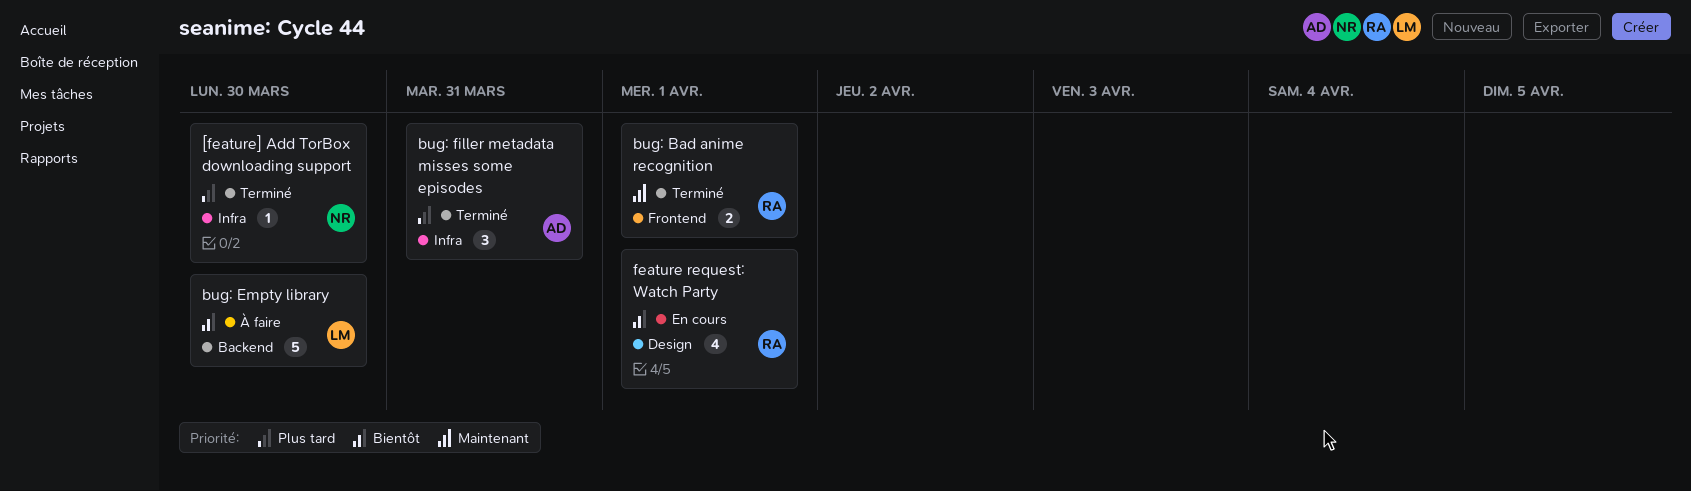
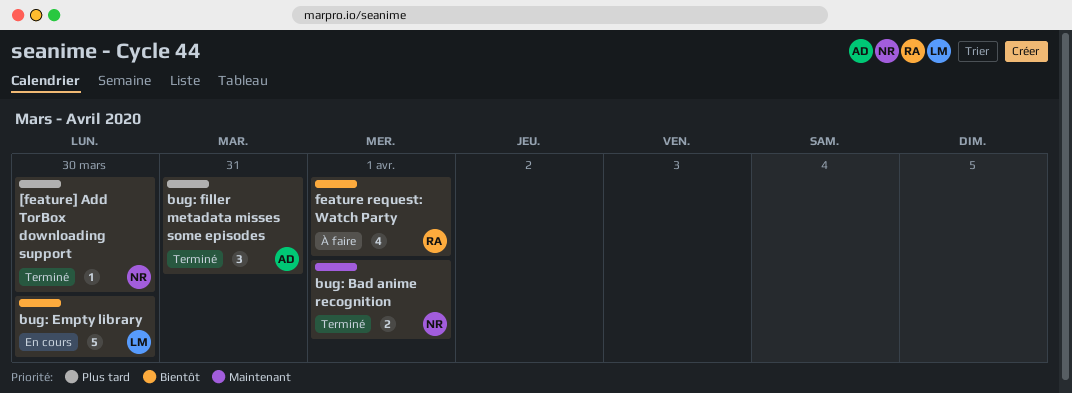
bug: Bad anime recognition, owner: RA -> NR
bug: Empty library, status: À faire -> En cours
feature request: Watch Party, status: En cours -> À faire

